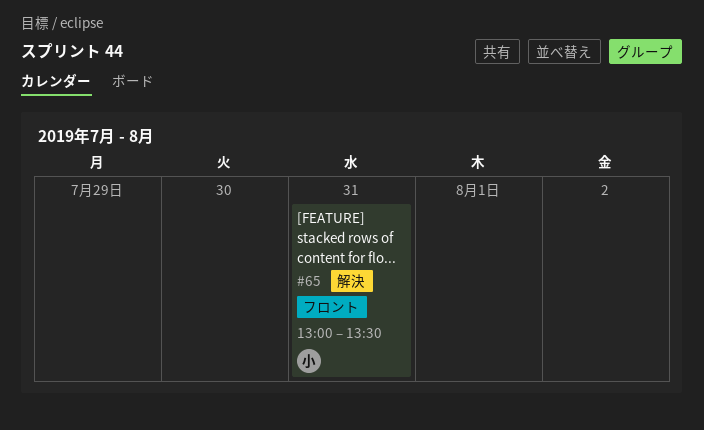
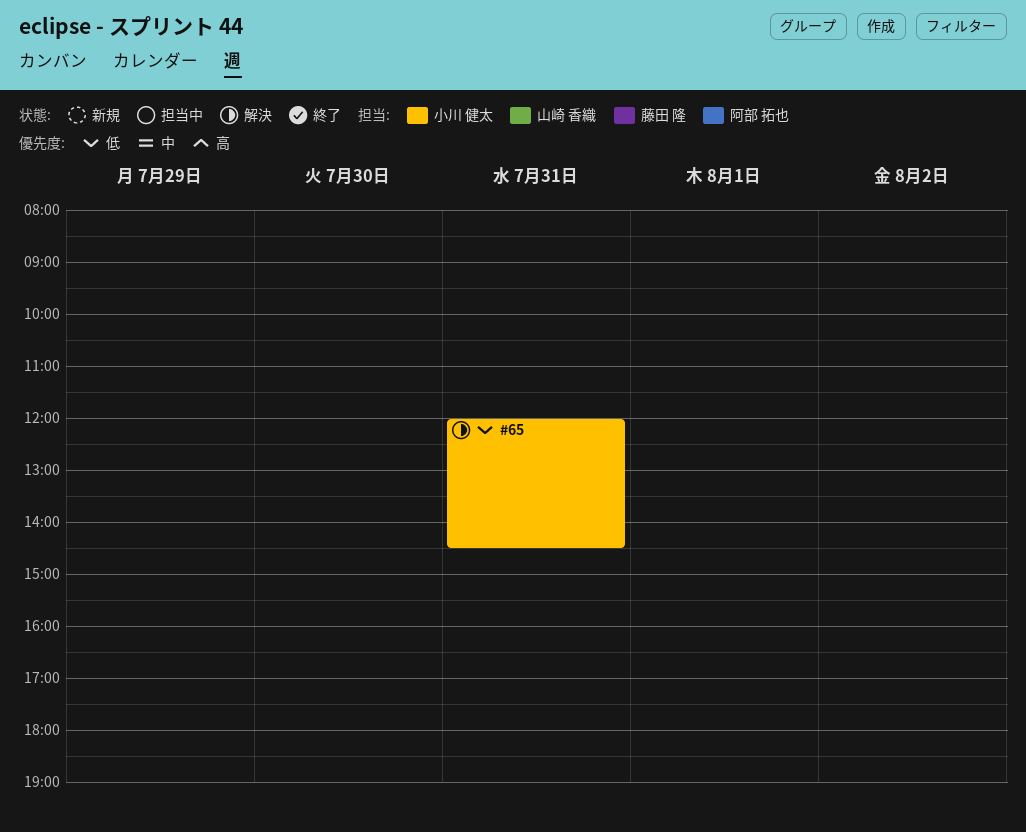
#65, begins: 13:00 -> 12:00
#65, ends: 13:30 -> 14:30

